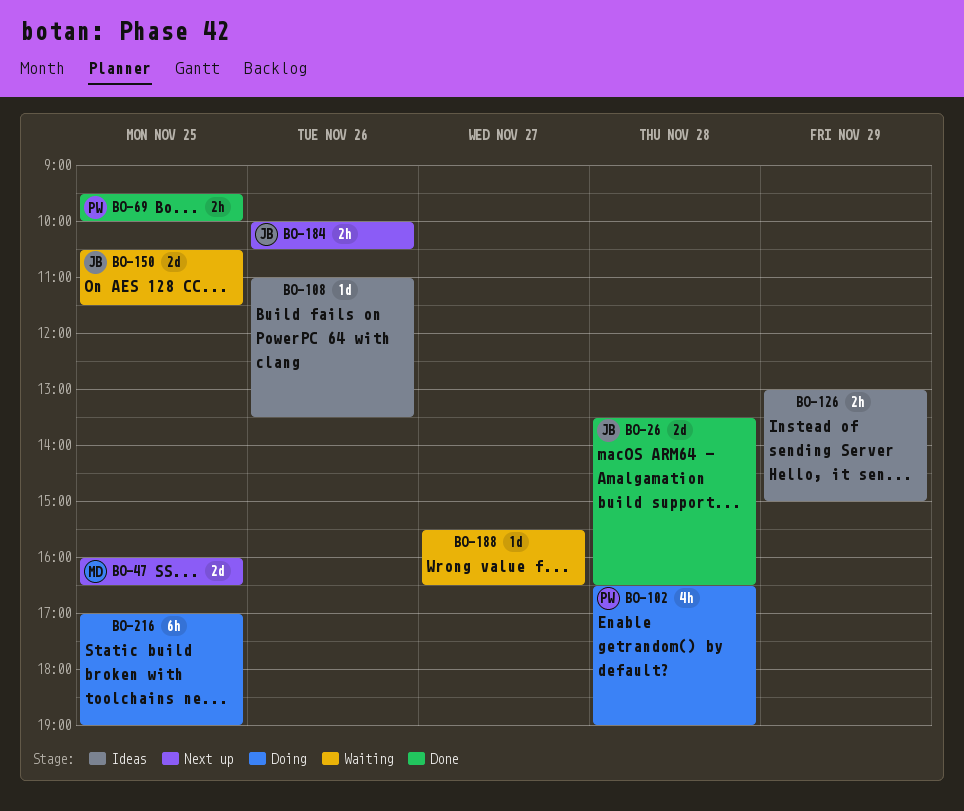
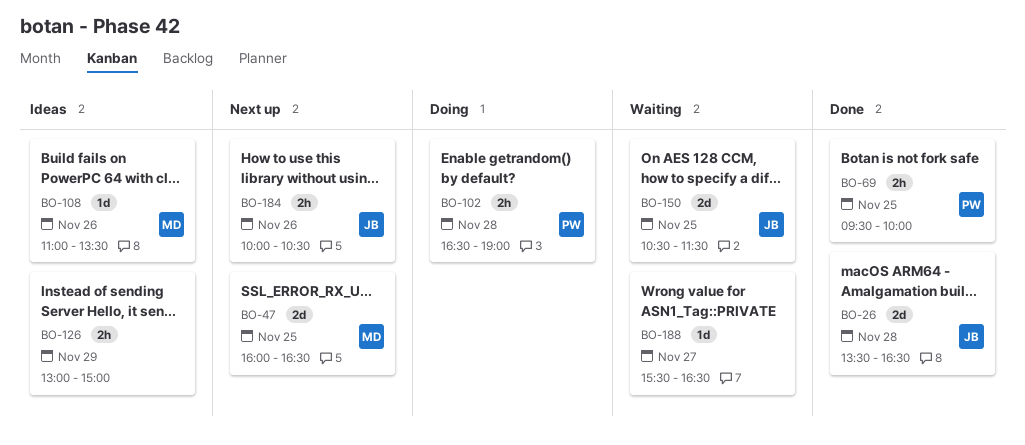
BO-102, estimate: 4h -> 2h
BO-108, owner: none -> MD
BO-216: present -> none

